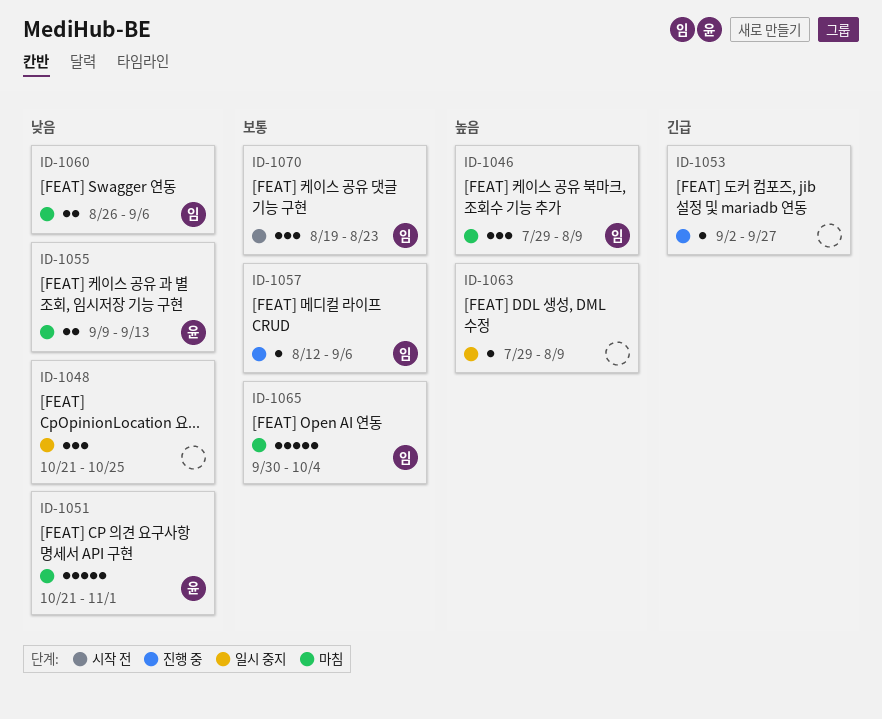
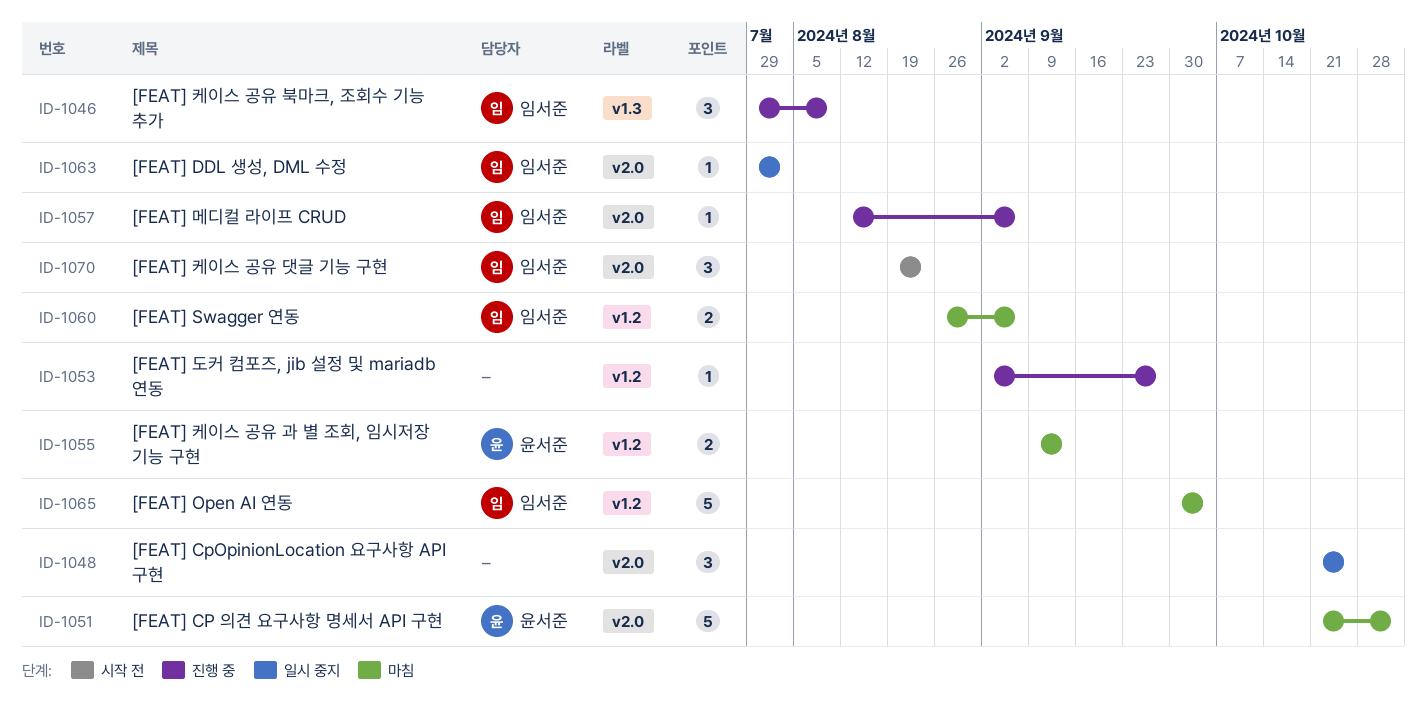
ID-1046, status: 마침 -> 진행 중
ID-1063, owner: none -> 임서준
ID-1063, due: Aug 9 -> Aug 2

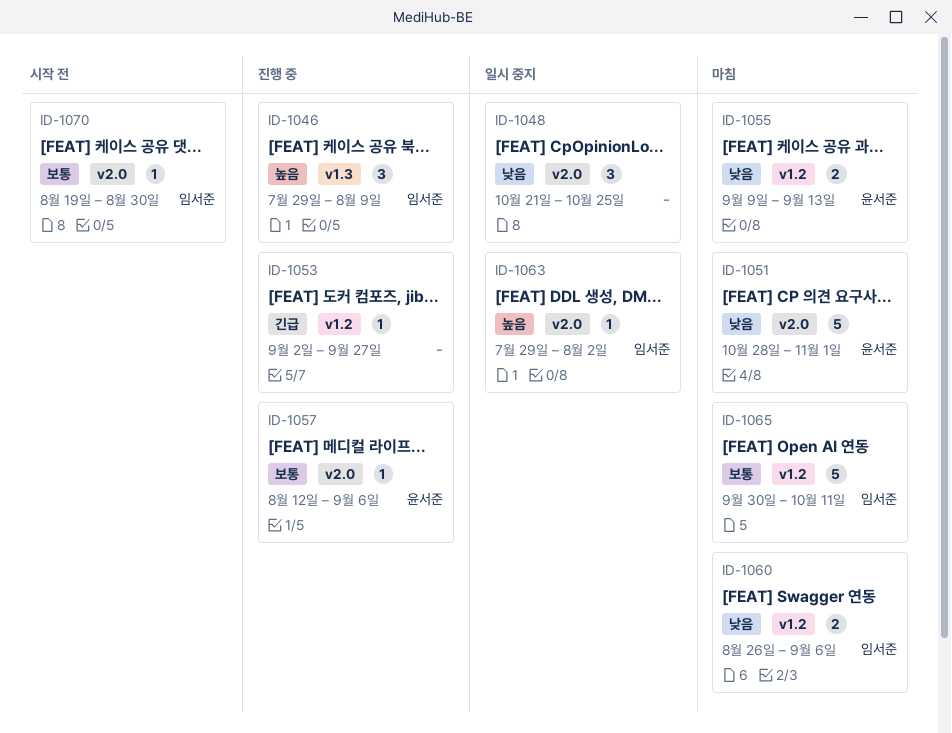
ID-1051, start: Oct 21 -> Oct 28
ID-1057, owner: 임서준 -> 윤서준
ID-1065, due: Oct 4 -> Oct 11
ID-1070, estimate: 3 -> 1
ID-1070, due: Aug 23 -> Aug 30

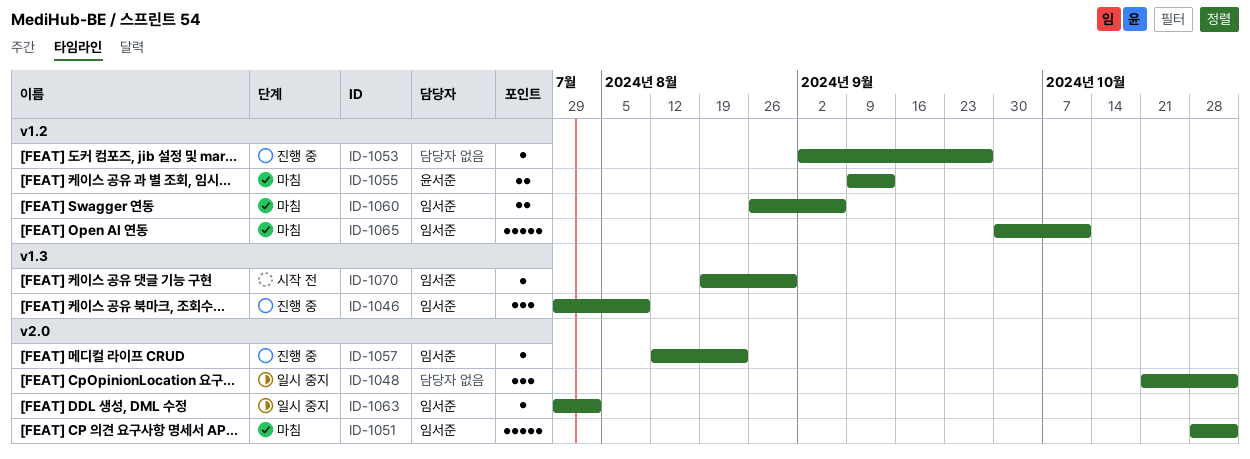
ID-1048, due: Oct 25 -> Nov 1
ID-1051, owner: 윤서준 -> 임서준
ID-1057, owner: 윤서준 -> 임서준
ID-1057, due: Sep 6 -> Aug 23
ID-1070, label: v2.0 -> v1.3

